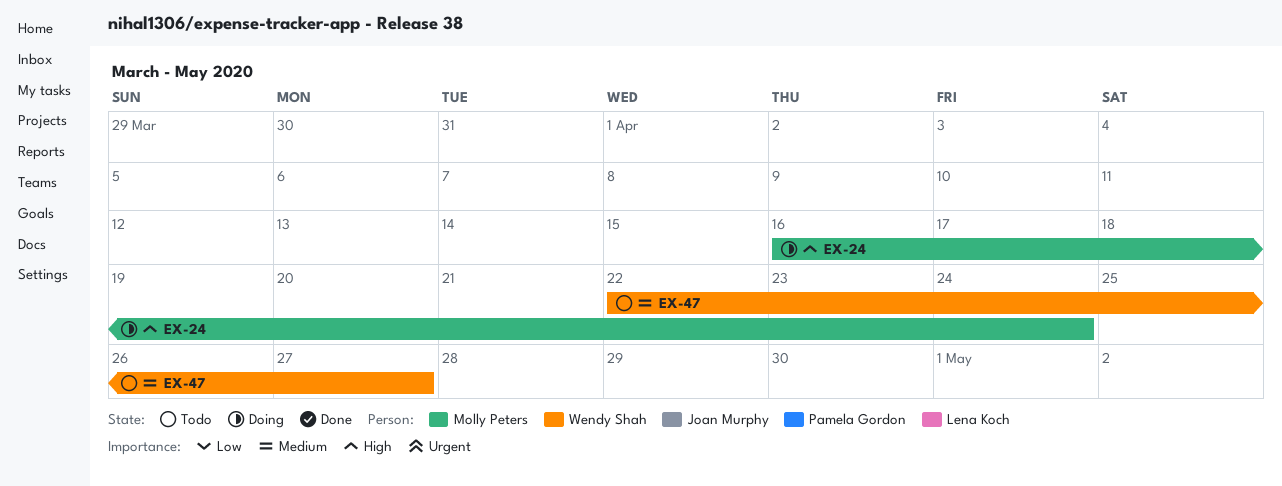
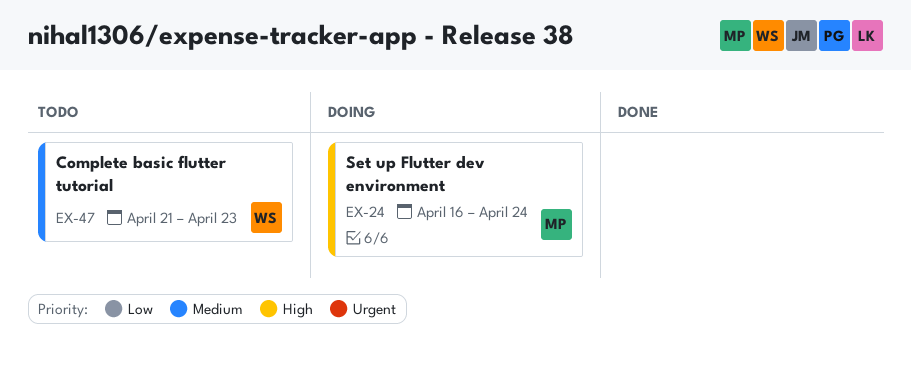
EX-47, start: Apr 22 -> Apr 21
EX-47, due: Apr 27 -> Apr 23

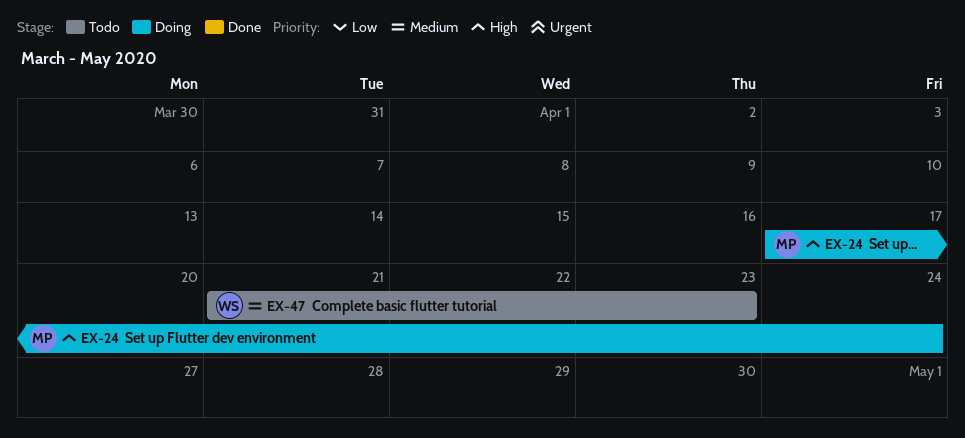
EX-24, start: Apr 16 -> Apr 17

